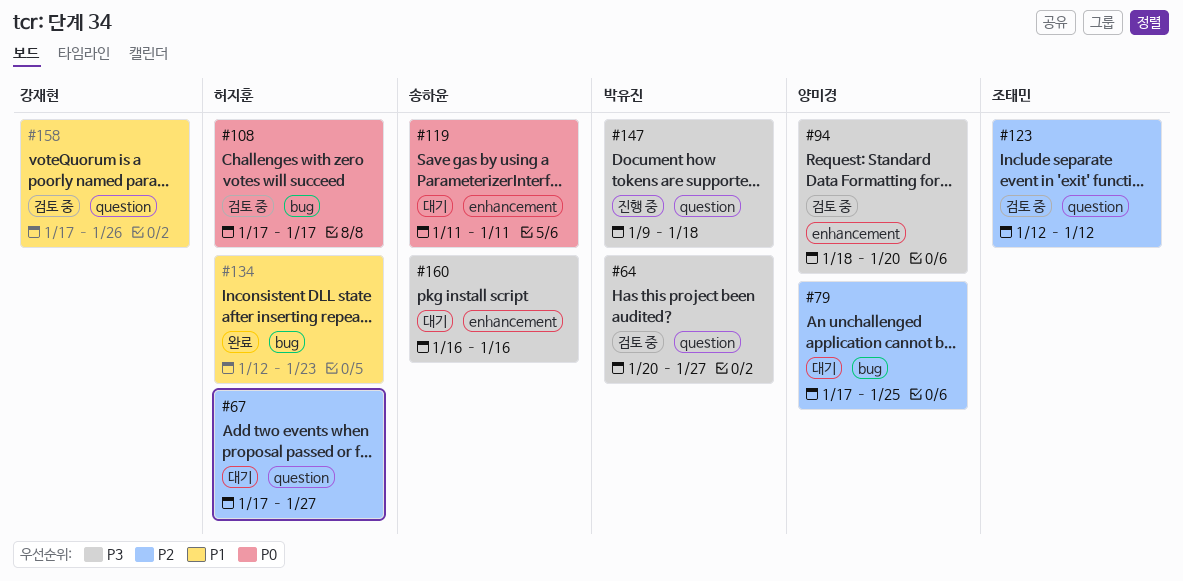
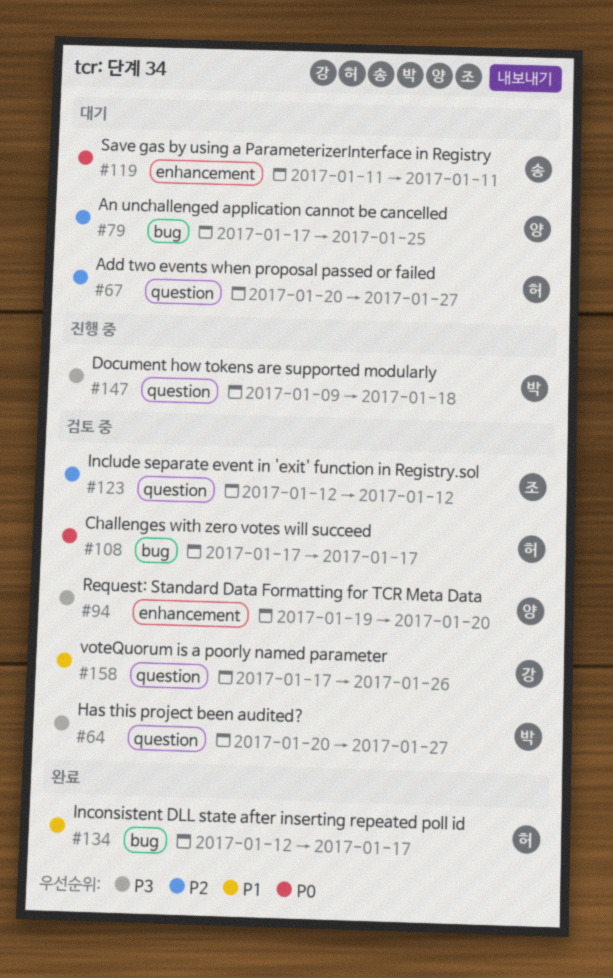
#67, start: Jan 17 -> Jan 20
#94, start: Jan 18 -> Jan 19
#134, due: Jan 23 -> Jan 17
#160: present -> none

